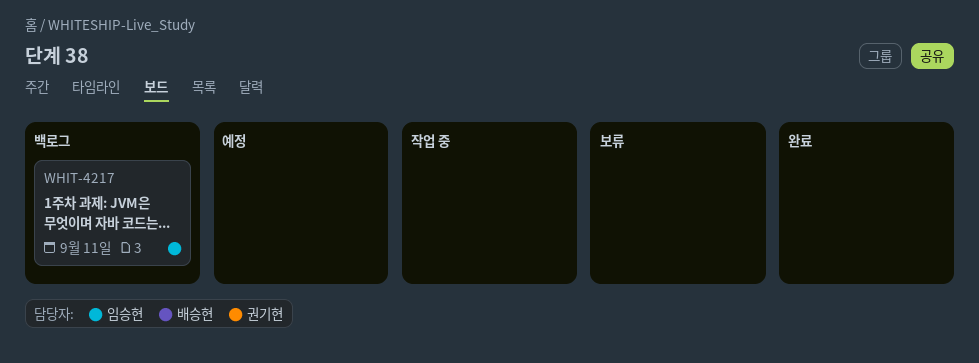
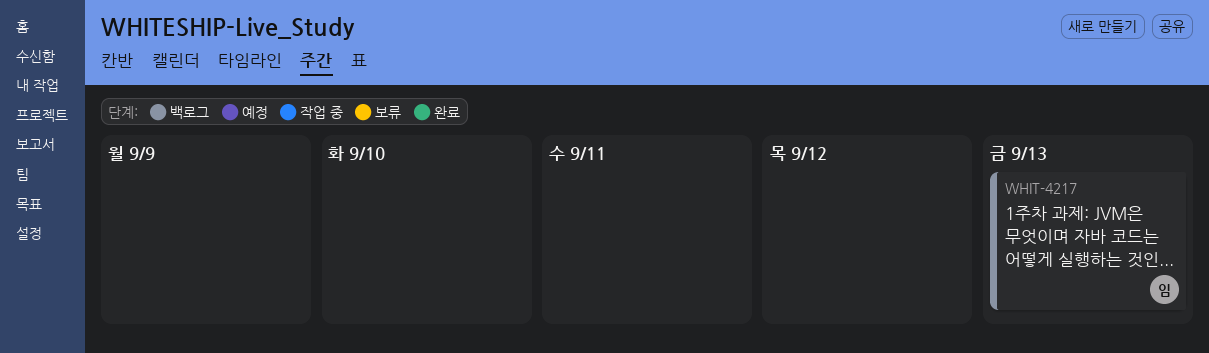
WHIT-4217, due: Sep 11 -> Sep 13

